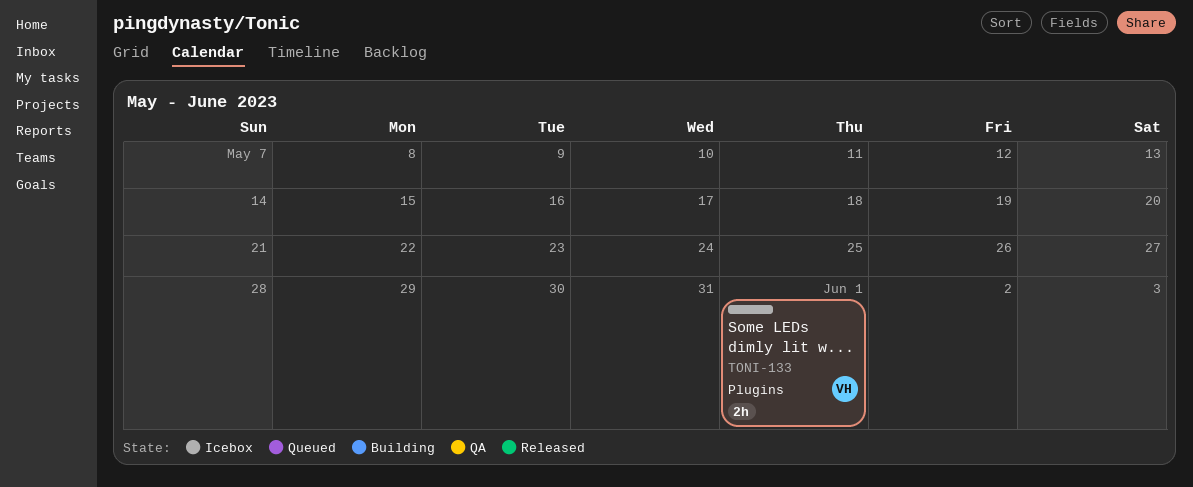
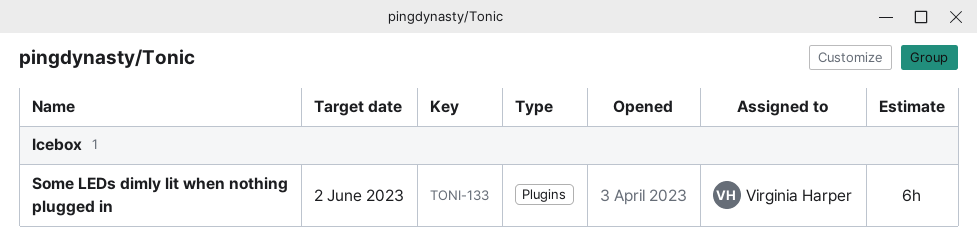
TONI-133, estimate: 2h -> 6h
TONI-133, due: Jun 1 -> Jun 2

